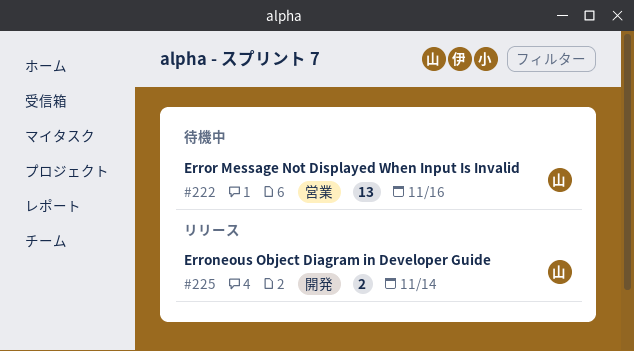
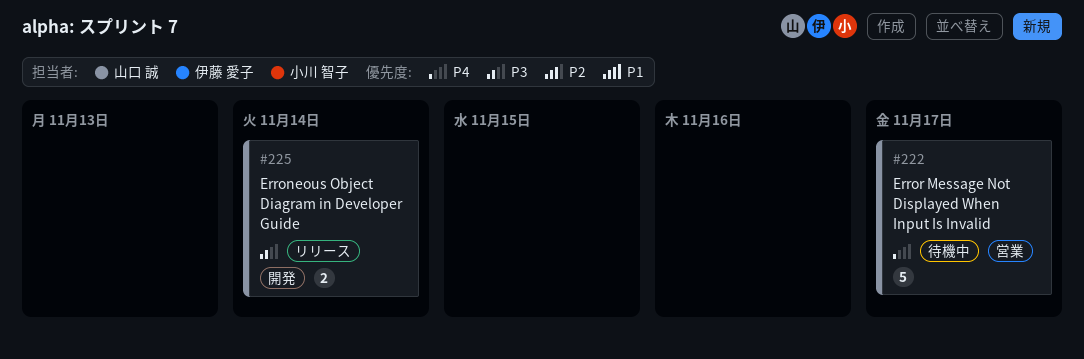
#222, estimate: 13 -> 5
#222, due: Nov 16 -> Nov 17

